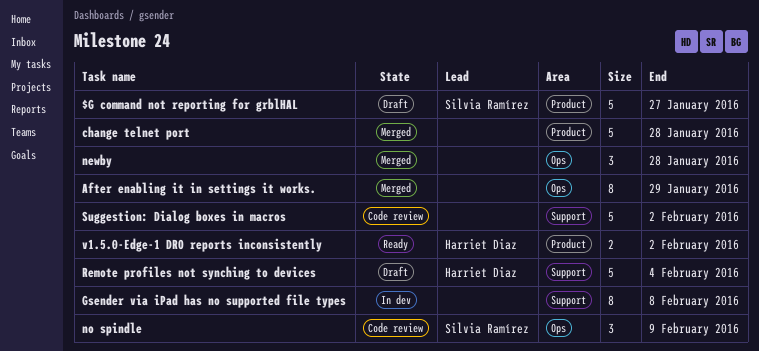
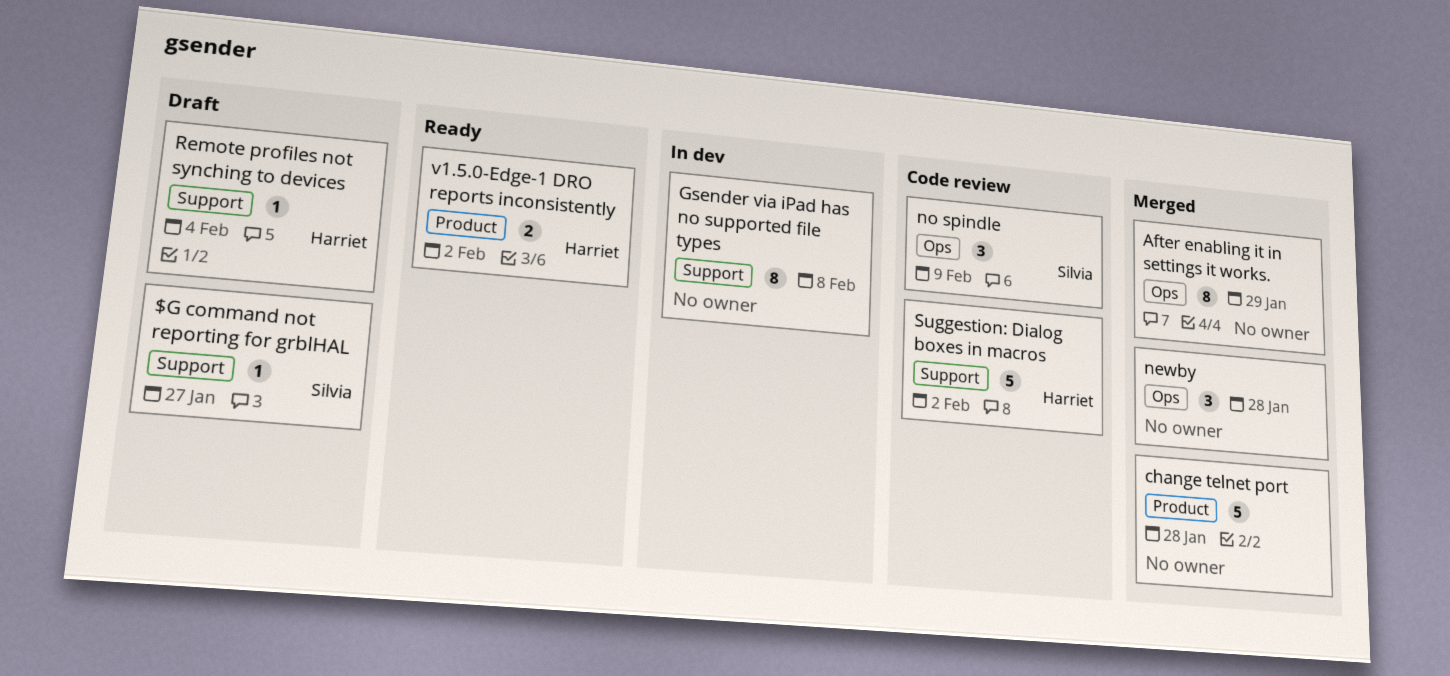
$G command not reporting for grblHAL, label: Product -> Support
$G command not reporting for grblHAL, estimate: 5 -> 1
Remote profiles not synching to devices, estimate: 5 -> 1
Suggestion: Dialog boxes in macros, owner: none -> Harriet Diaz

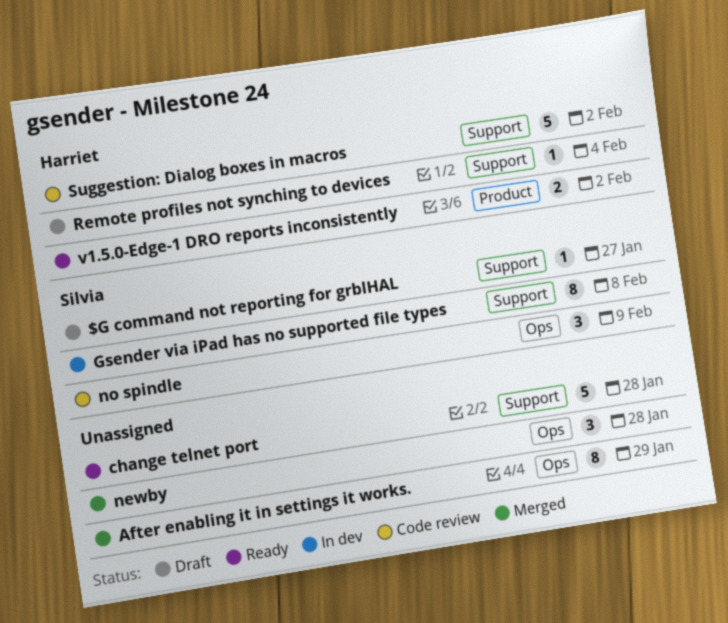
change telnet port, status: Merged -> Ready
change telnet port, label: Product -> Support
Gsender via iPad has no supported file types, owner: none -> Silvia

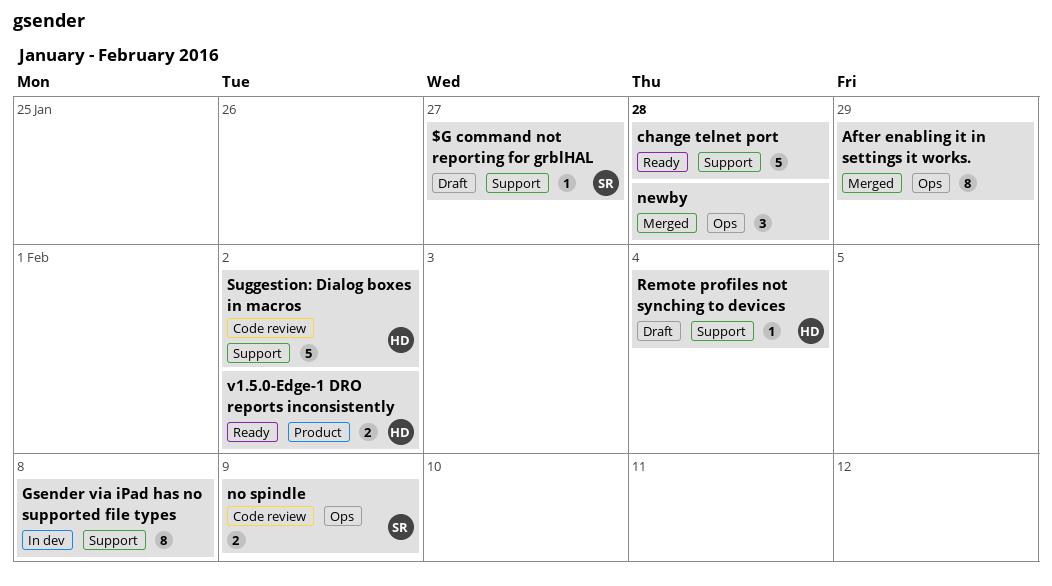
Gsender via iPad has no supported file types, owner: Silvia -> none
no spindle, estimate: 3 -> 2

